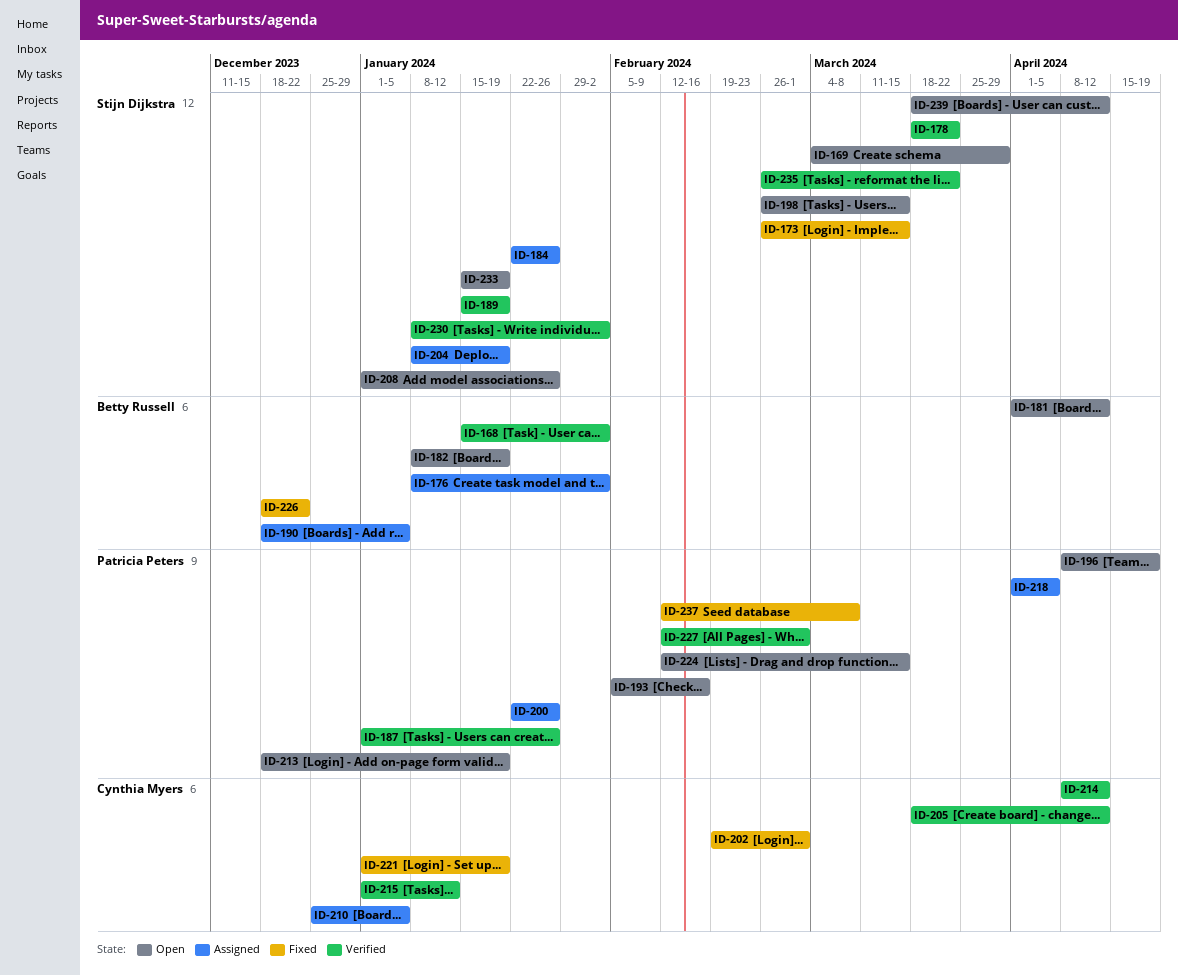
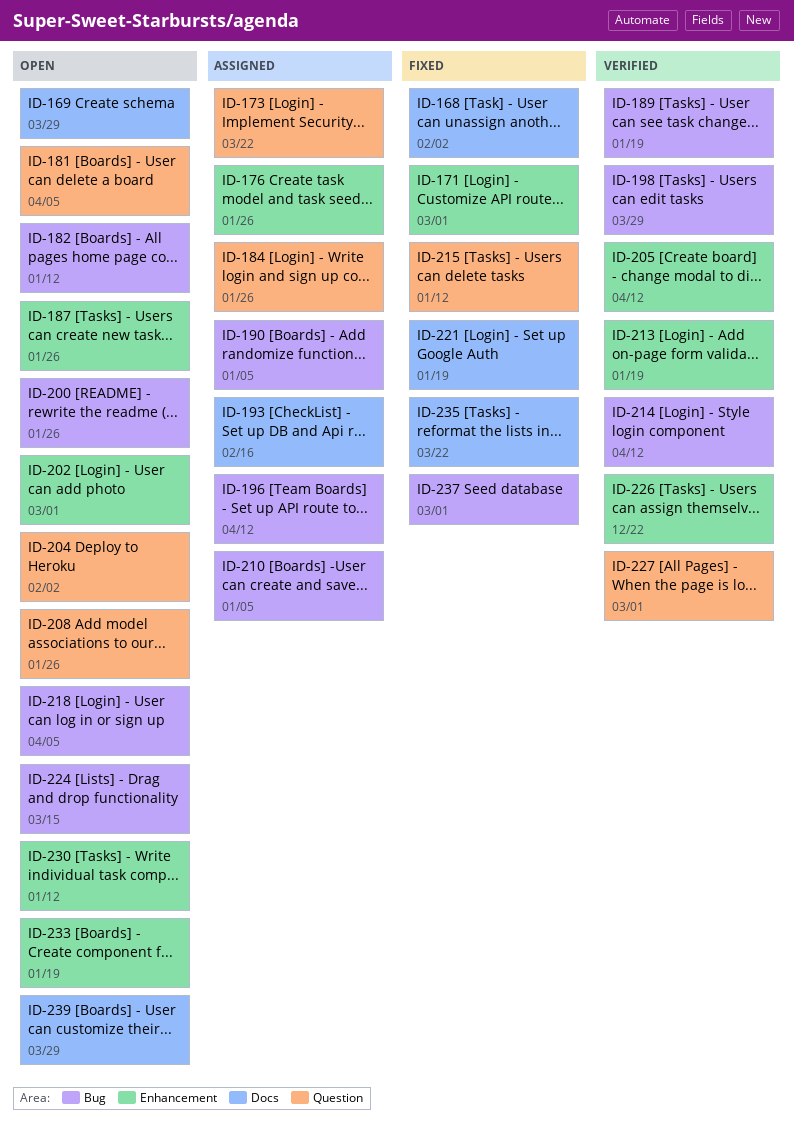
ID-168, status: Verified -> Fixed
ID-171: none -> present
ID-173, status: Fixed -> Assigned
ID-173, due: Mar 15 -> Mar 22
ID-176, due: Feb 2 -> Jan 26
ID-178: present -> none
ID-181, due: Apr 12 -> Apr 5
ID-182, due: Jan 19 -> Jan 12
ID-187, status: Verified -> Open
ID-193, status: Open -> Assigned
ID-196, status: Open -> Assigned
ID-196, due: Apr 19 -> Apr 12
ID-198, status: Open -> Verified
ID-198, due: Mar 15 -> Mar 29
ID-200, status: Assigned -> Open
ID-202, status: Fixed -> Open
ID-204, status: Assigned -> Open
ID-204, due: Jan 19 -> Feb 2
ID-213, status: Open -> Verified
ID-215, status: Verified -> Fixed
ID-218, status: Assigned -> Open
ID-226, status: Fixed -> Verified
ID-230, status: Verified -> Open
ID-230, due: Feb 2 -> Jan 12
ID-235, status: Verified -> Fixed
ID-237, due: Mar 8 -> Mar 1
ID-239, due: Apr 12 -> Mar 29

